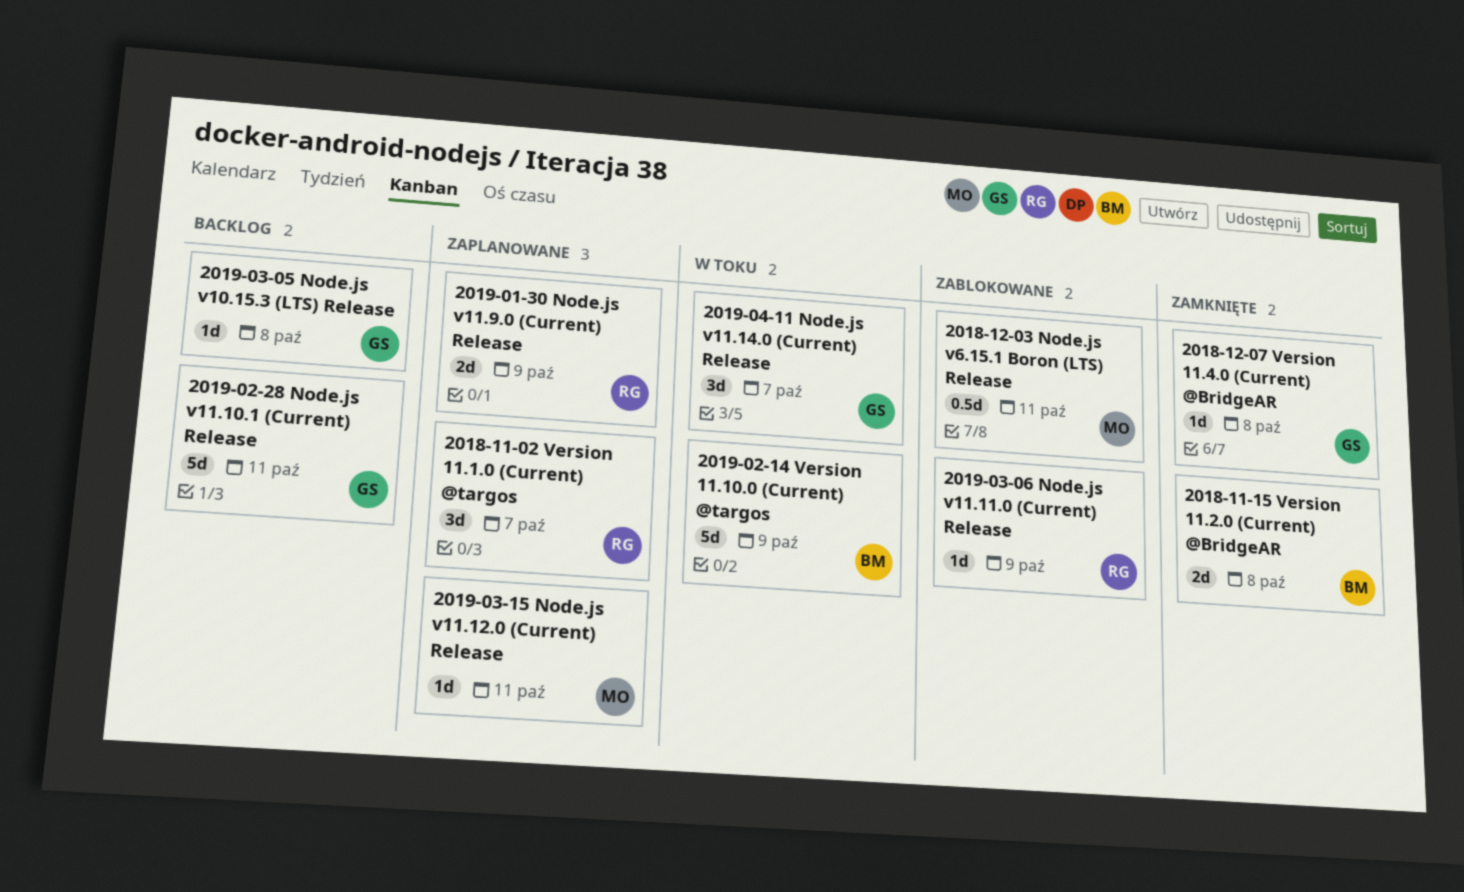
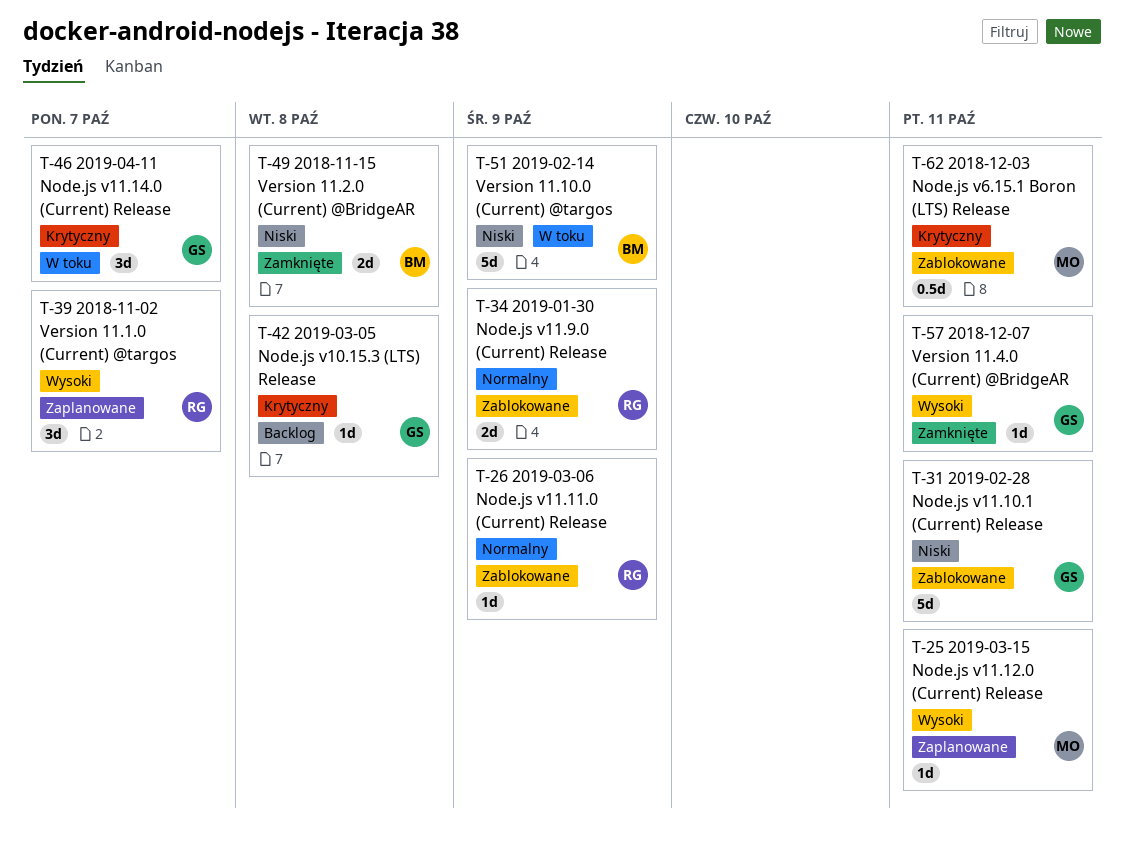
2018-12-07 Version 11.4.0 (Current) @BridgeAR, due: Oct 8 -> Oct 11
2019-01-30 Node.js v11.9.0 (Current) Release, status: Zaplanowane -> Zablokowane
2019-02-28 Node.js v11.10.1 (Current) Release, status: Backlog -> Zablokowane

